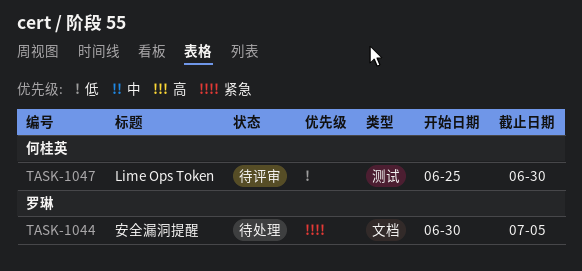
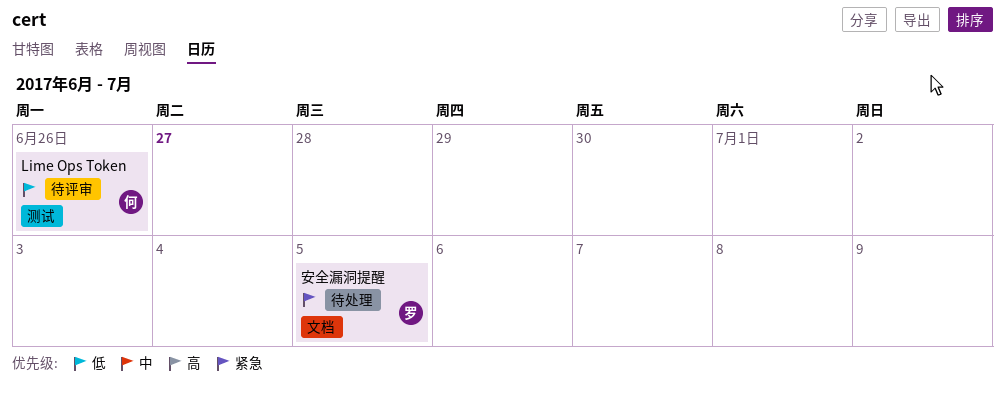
Lime Ops Token, due: Jun 30 -> Jun 26

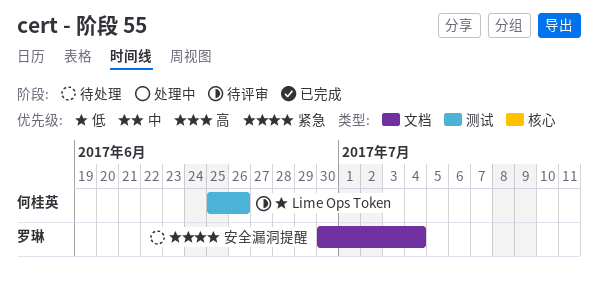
安全漏洞提醒, due: Jul 5 -> Jul 4

